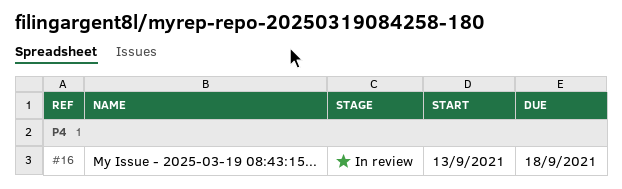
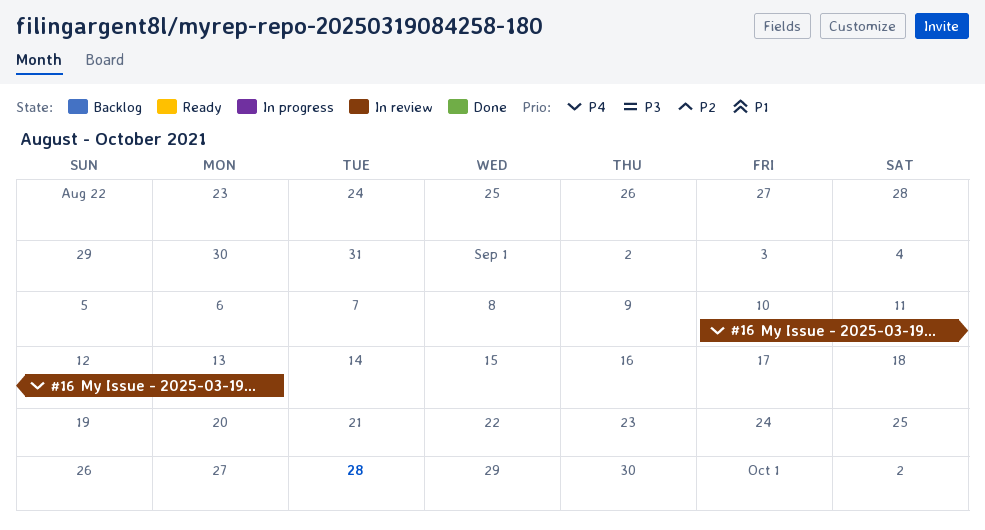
#16, start: Sep 13 -> Sep 10
#16, due: Sep 18 -> Sep 13

